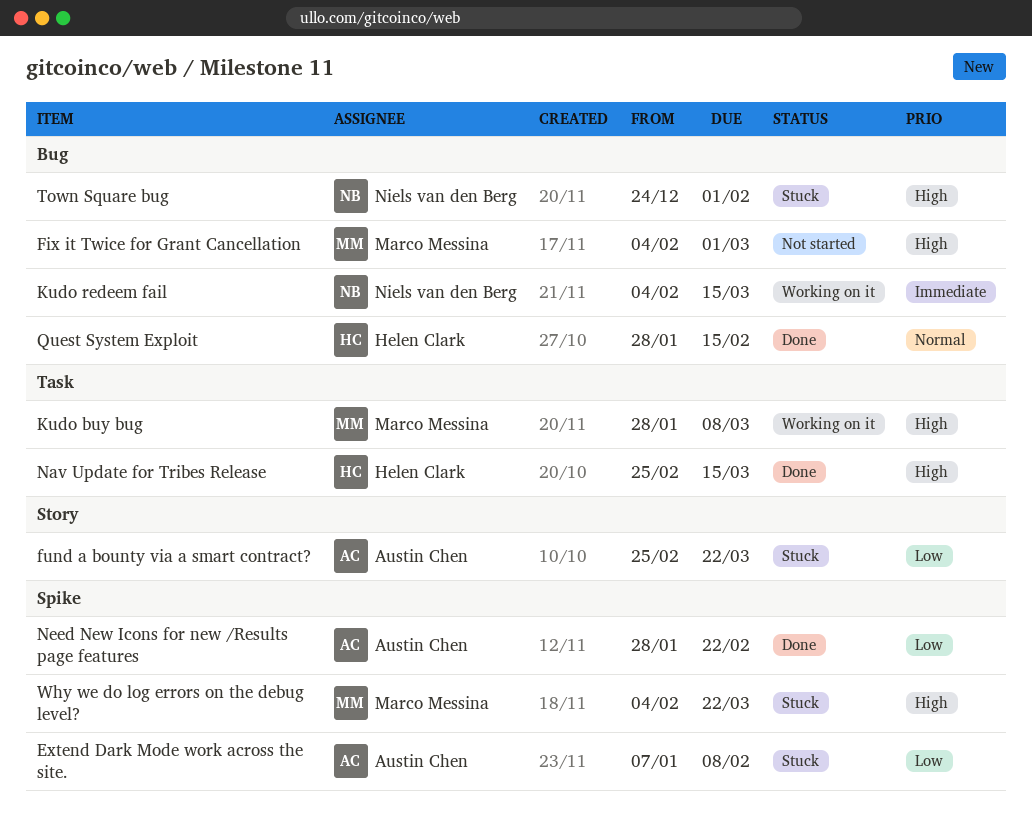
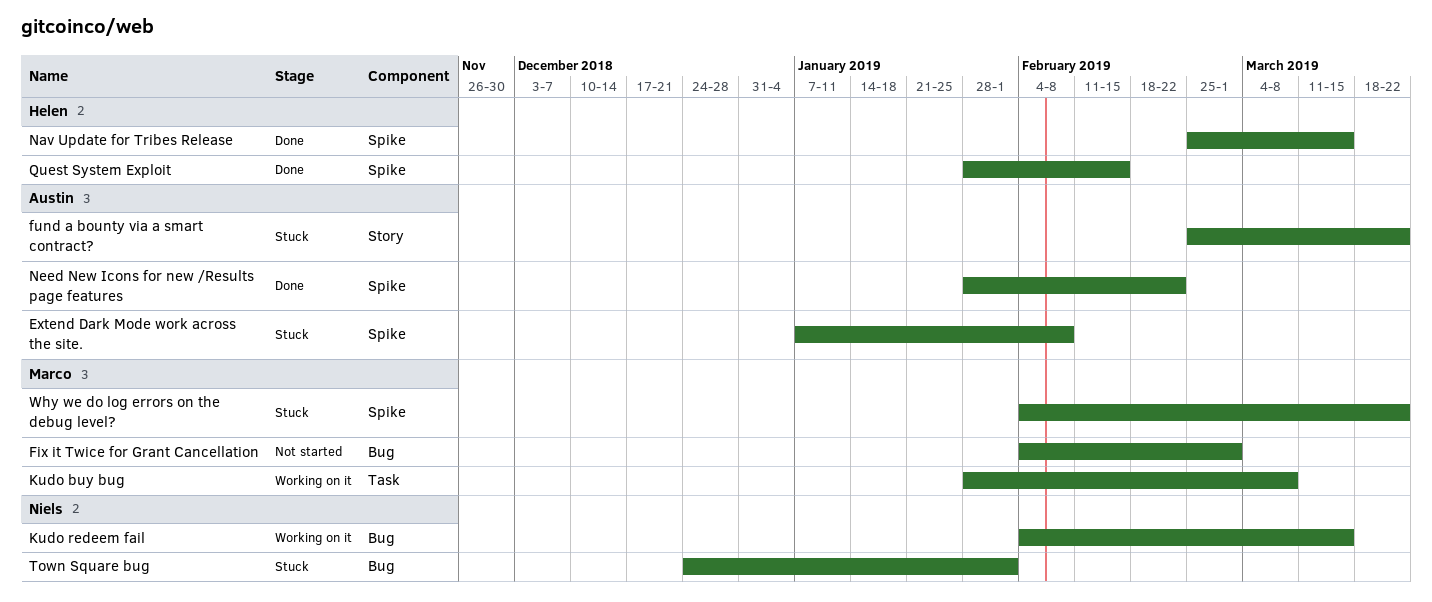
Nav Update for Tribes Release, label: Task -> Spike
Quest System Exploit, label: Bug -> Spike

